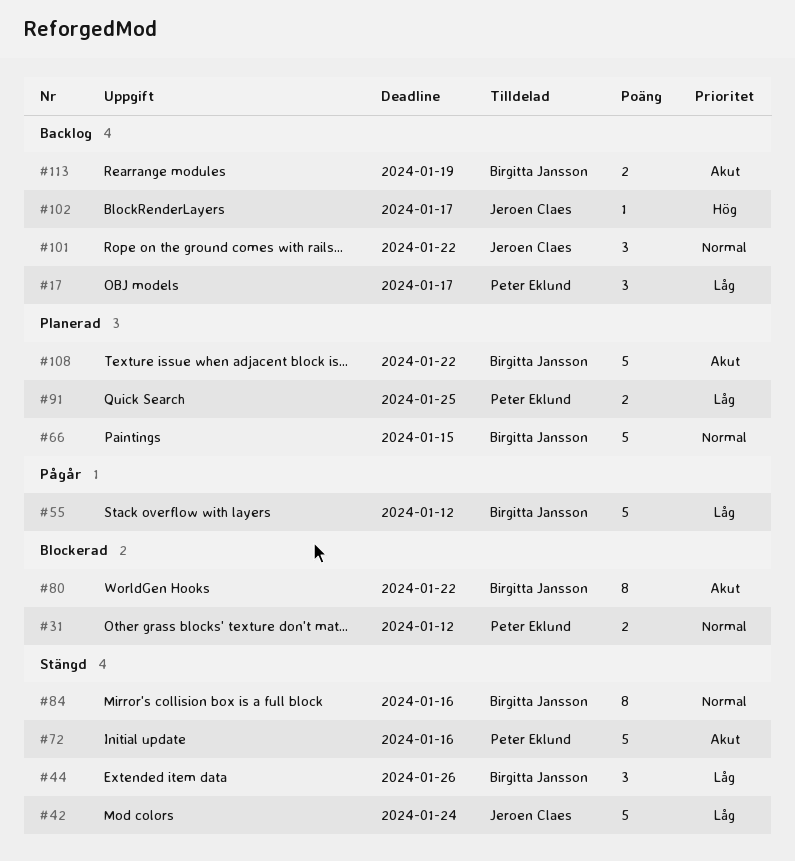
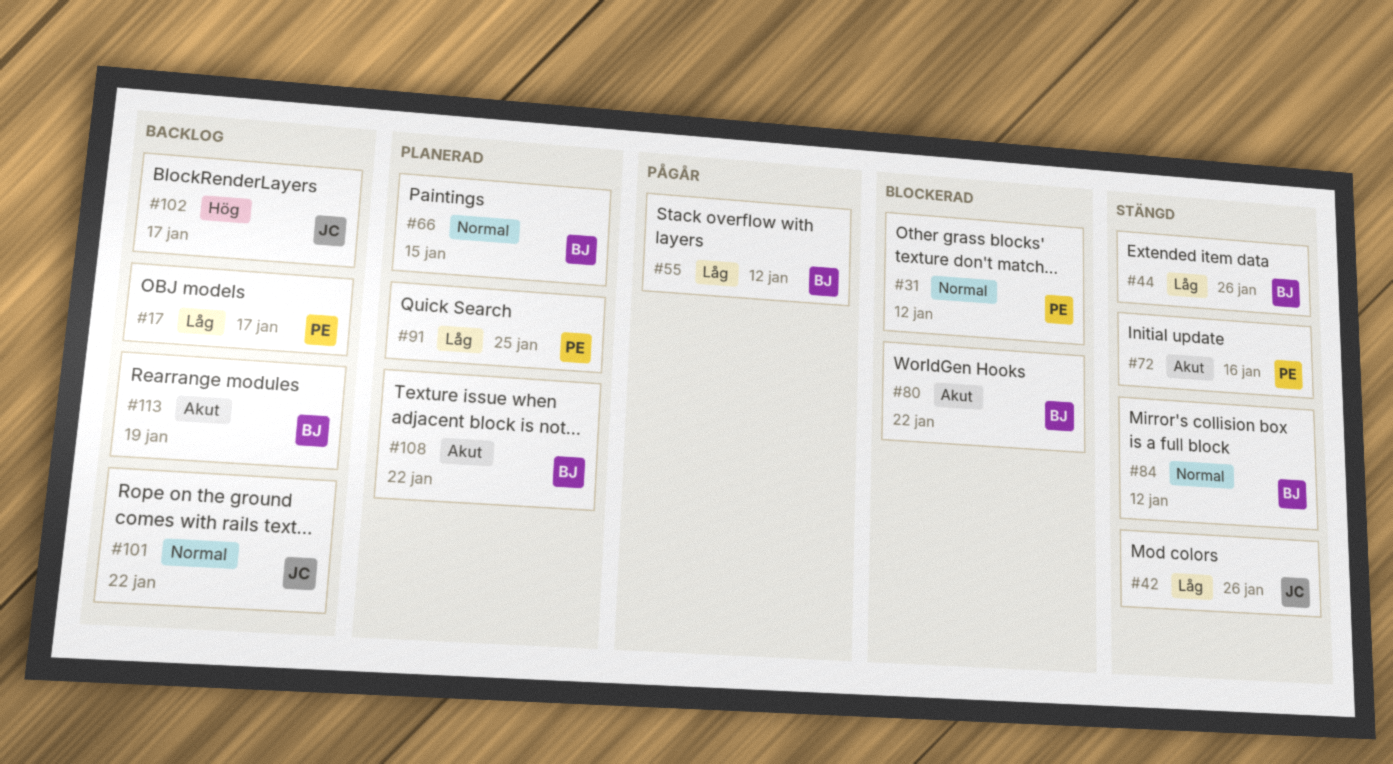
#42, due: Jan 24 -> Jan 26
#84, due: Jan 16 -> Jan 12

